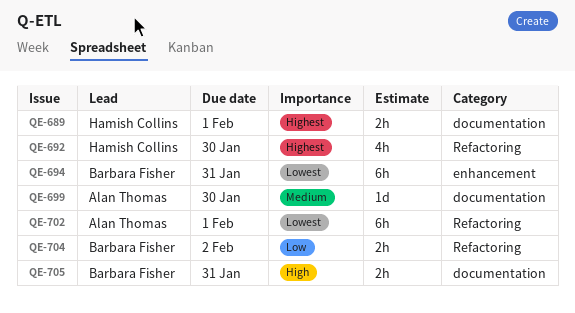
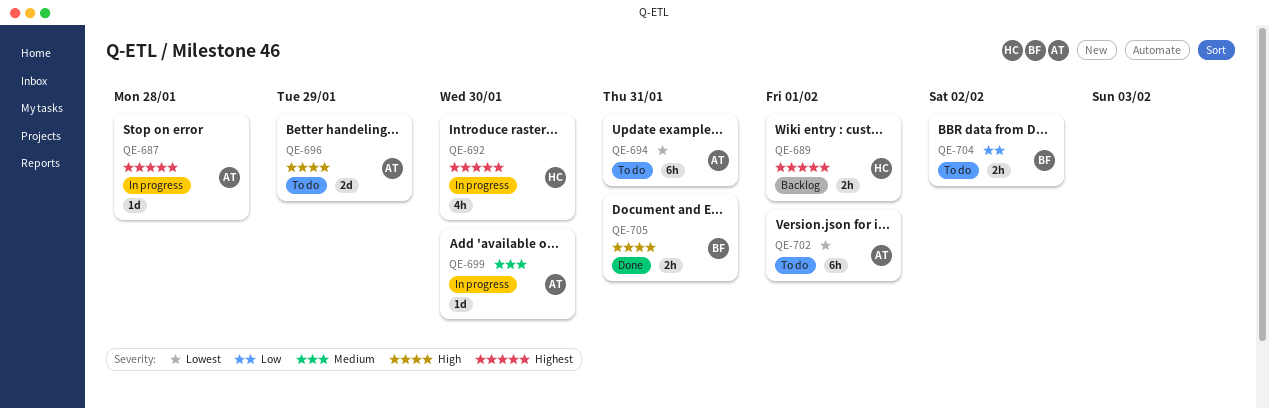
QE-687: none -> present
QE-694, owner: Barbara Fisher -> Alan Thomas
QE-696: none -> present

